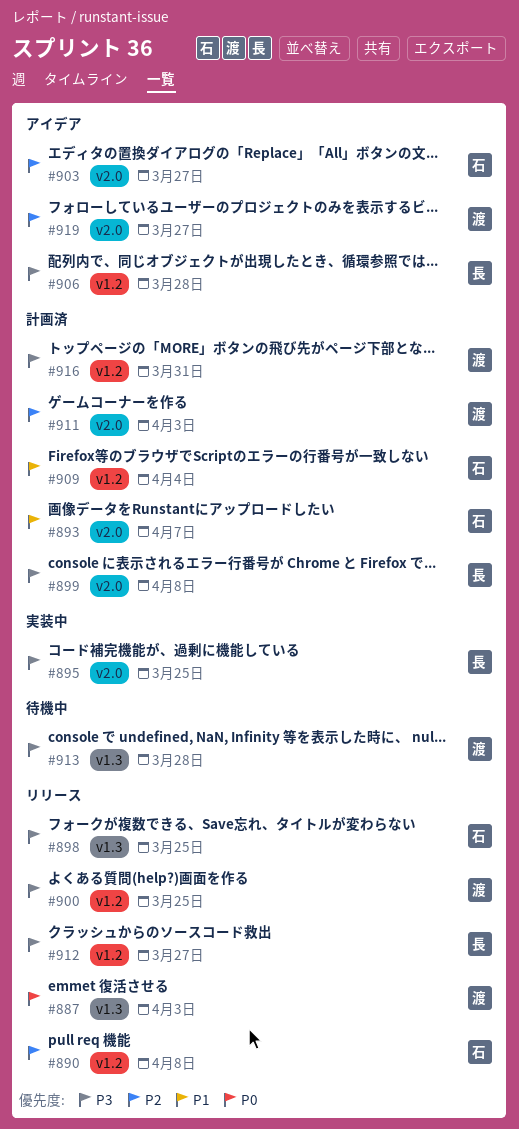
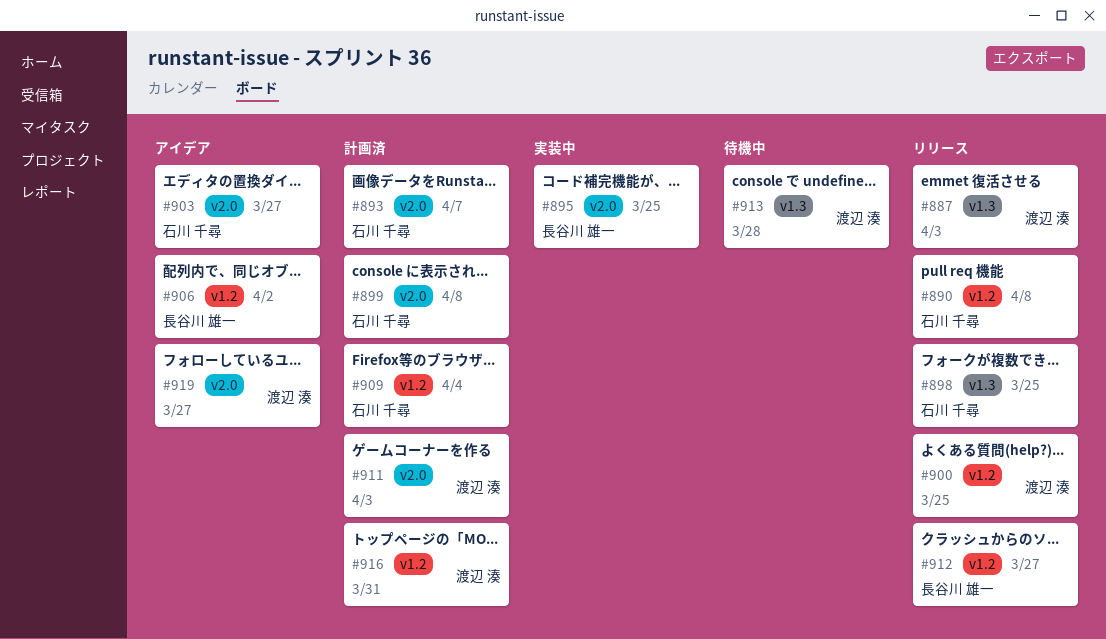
#899, owner: 長谷川 雄一 -> 石川 千尋
#906, due: Mar 28 -> Apr 2

